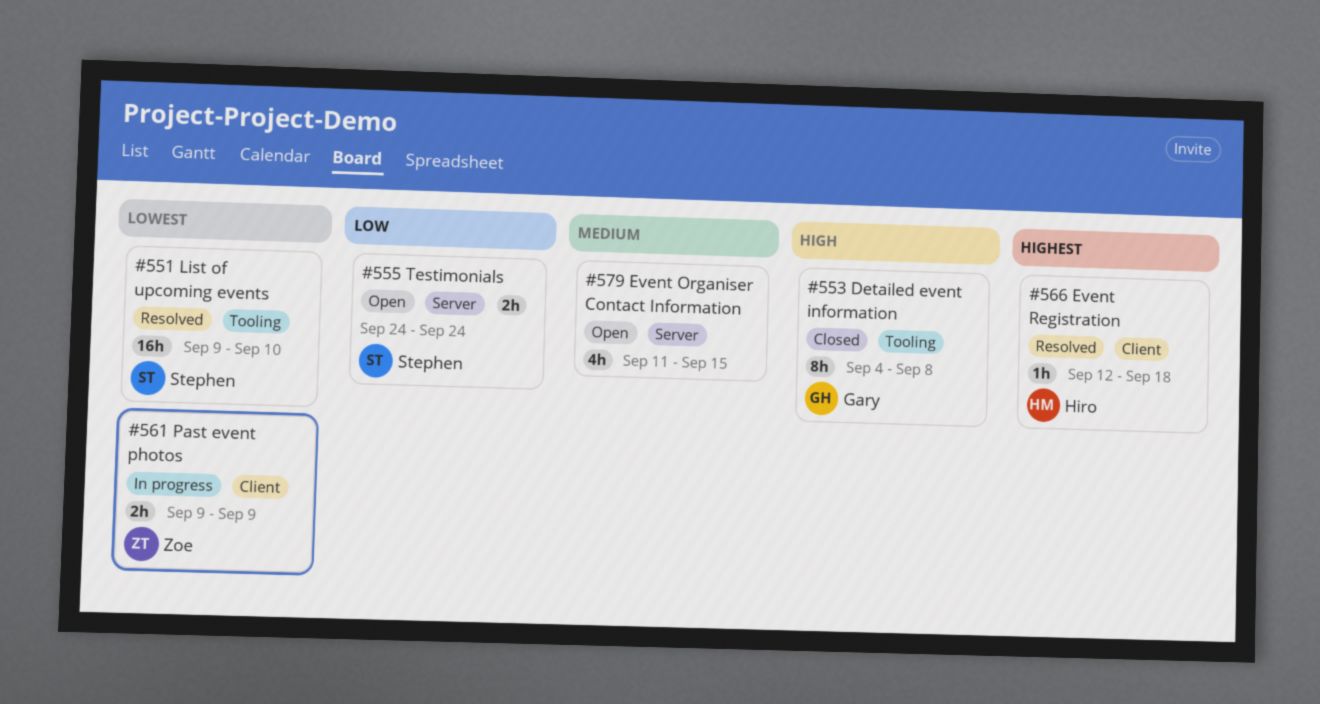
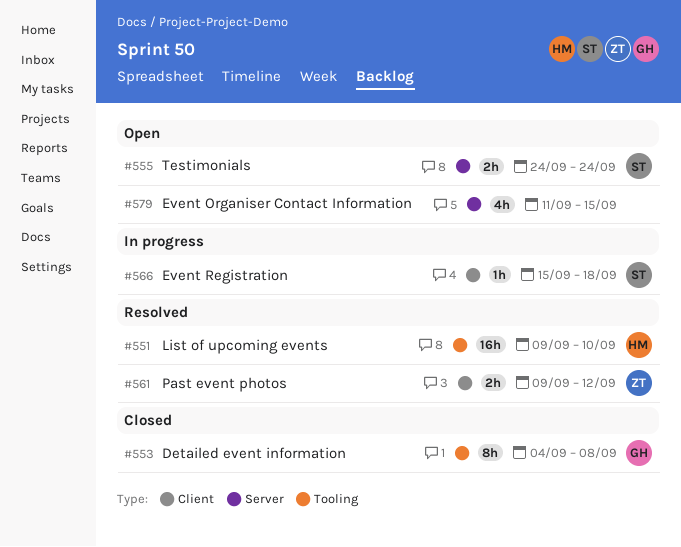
#551, owner: Stephen -> Hiro
#561, status: In progress -> Resolved
#561, due: Sep 9 -> Sep 12
#566, status: Resolved -> In progress
#566, owner: Hiro -> Stephen
#566, start: Sep 12 -> Sep 15

